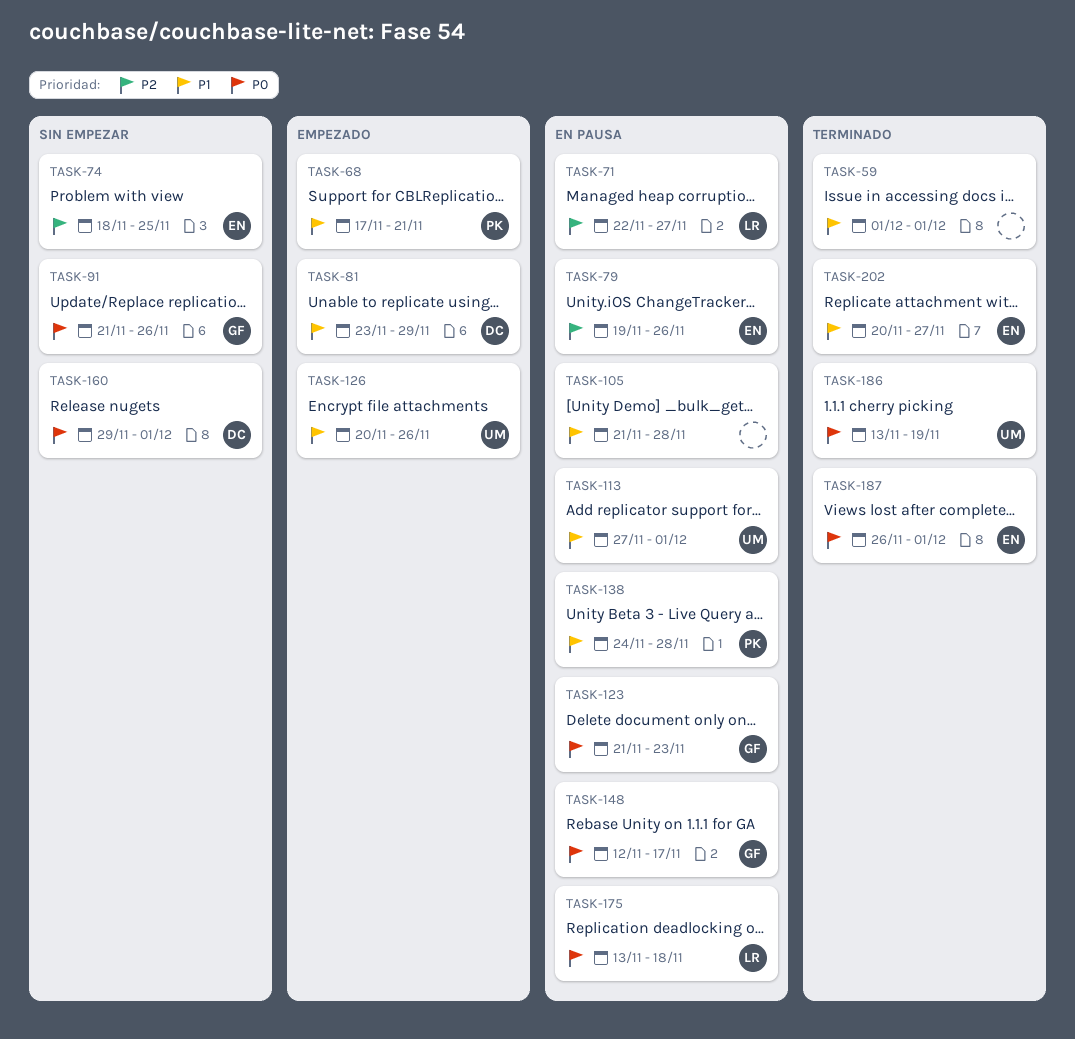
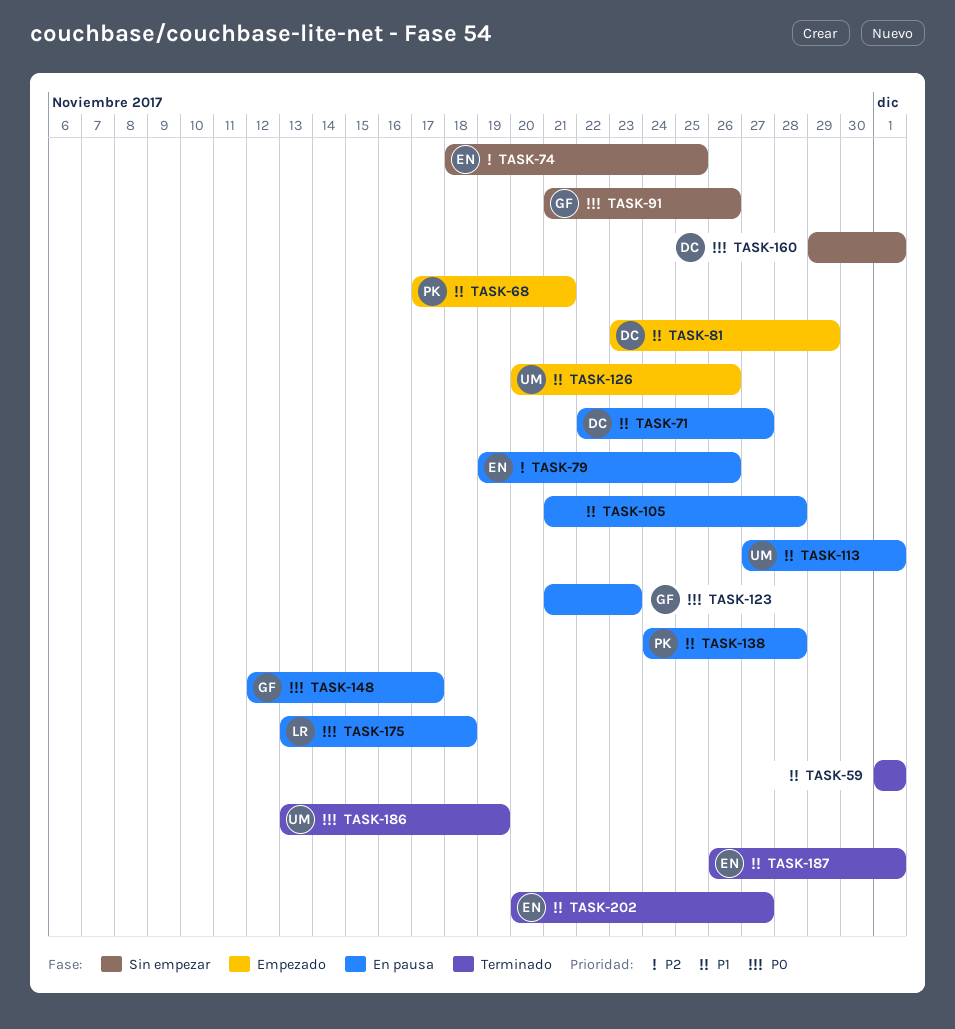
TASK-71, owner: LR -> DC
TASK-71, priority: P2 -> P1
TASK-187, priority: P0 -> P1

